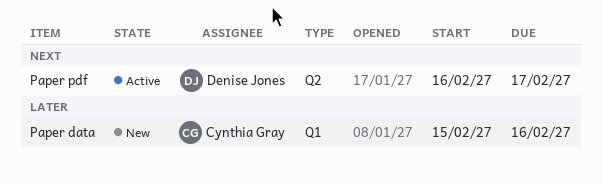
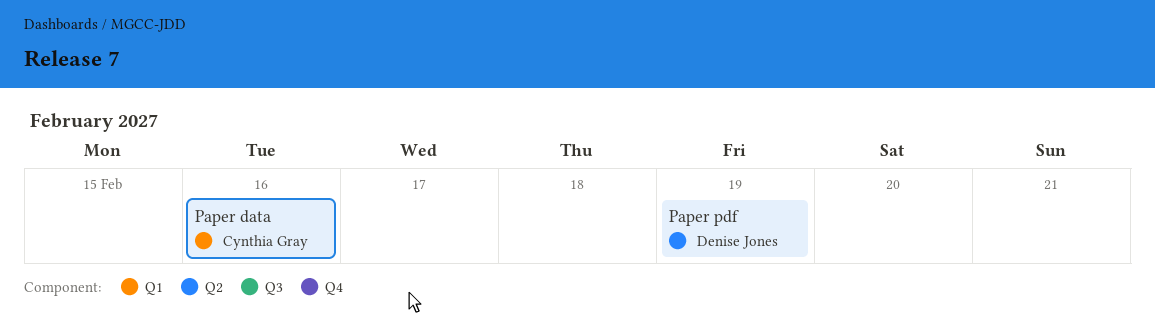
Paper pdf, due: Feb 17 -> Feb 19

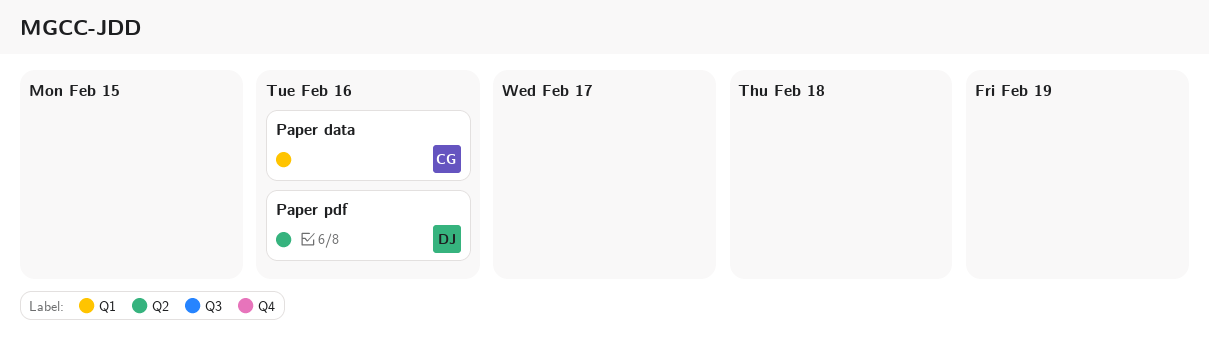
Paper pdf, due: Feb 19 -> Feb 16

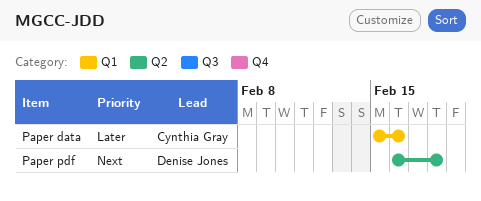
Paper pdf, due: Feb 16 -> Feb 18

